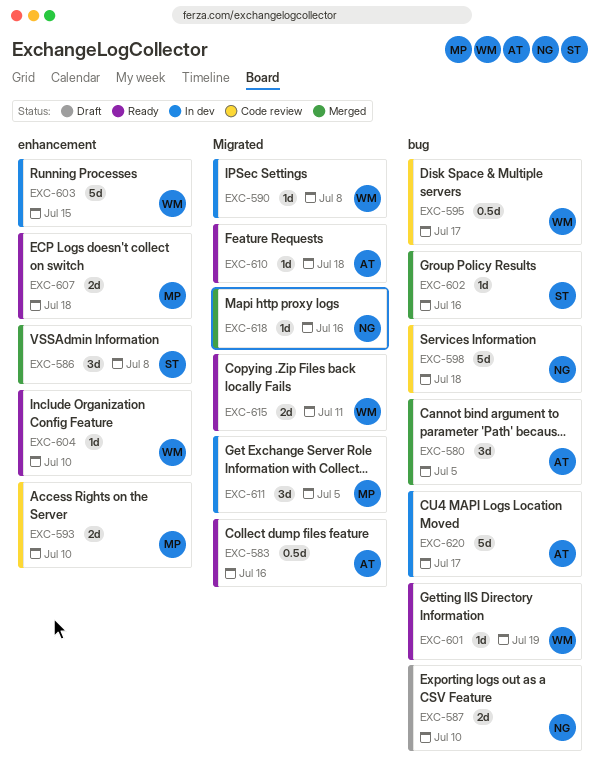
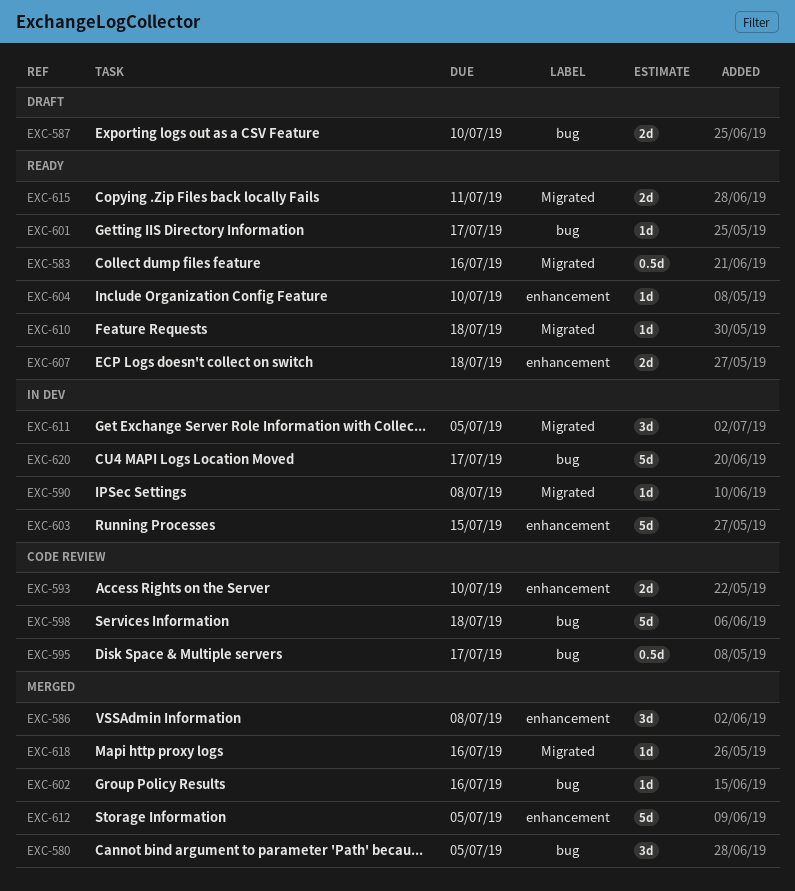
EXC-601, due: Jul 19 -> Jul 17
EXC-612: none -> present

